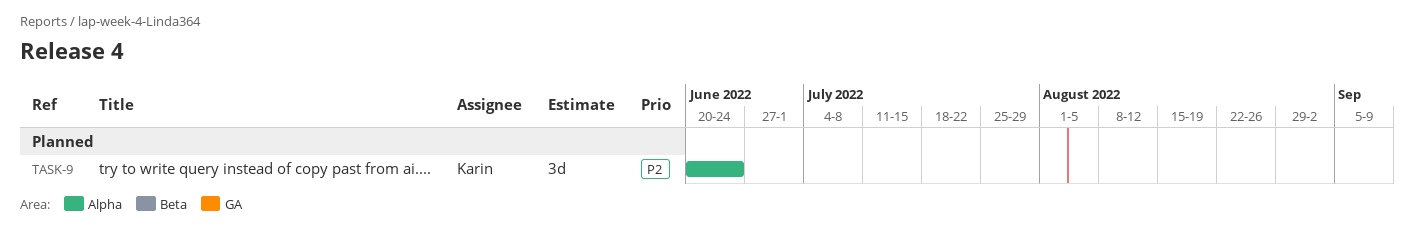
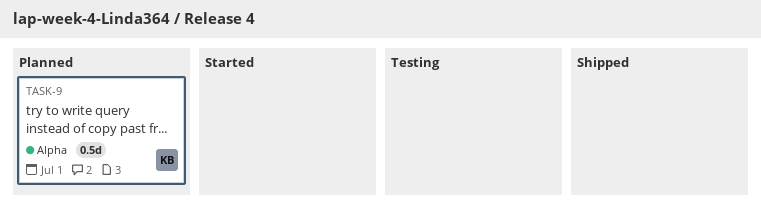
TASK-9, estimate: 3d -> 0.5d
TASK-9, due: Jun 24 -> Jul 1

